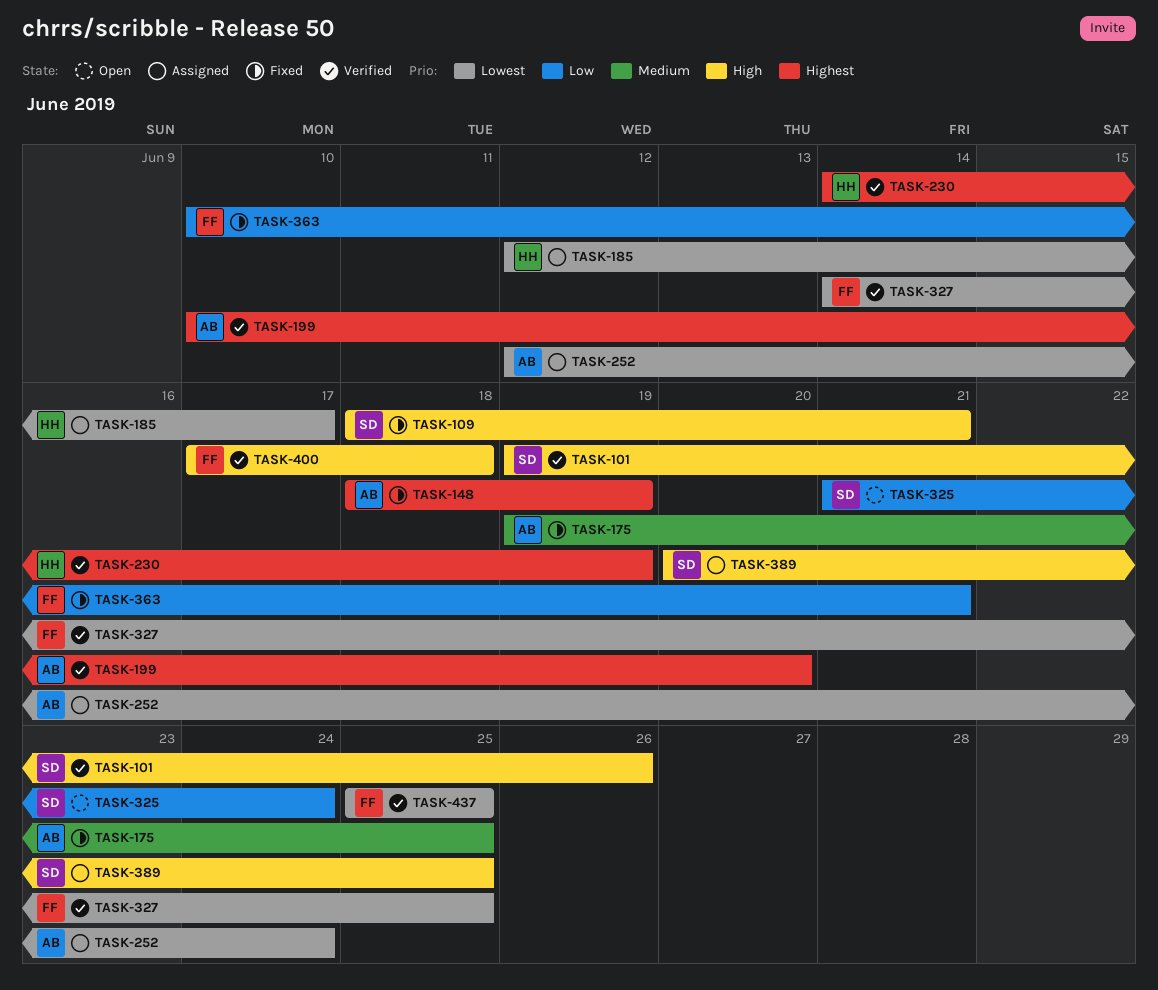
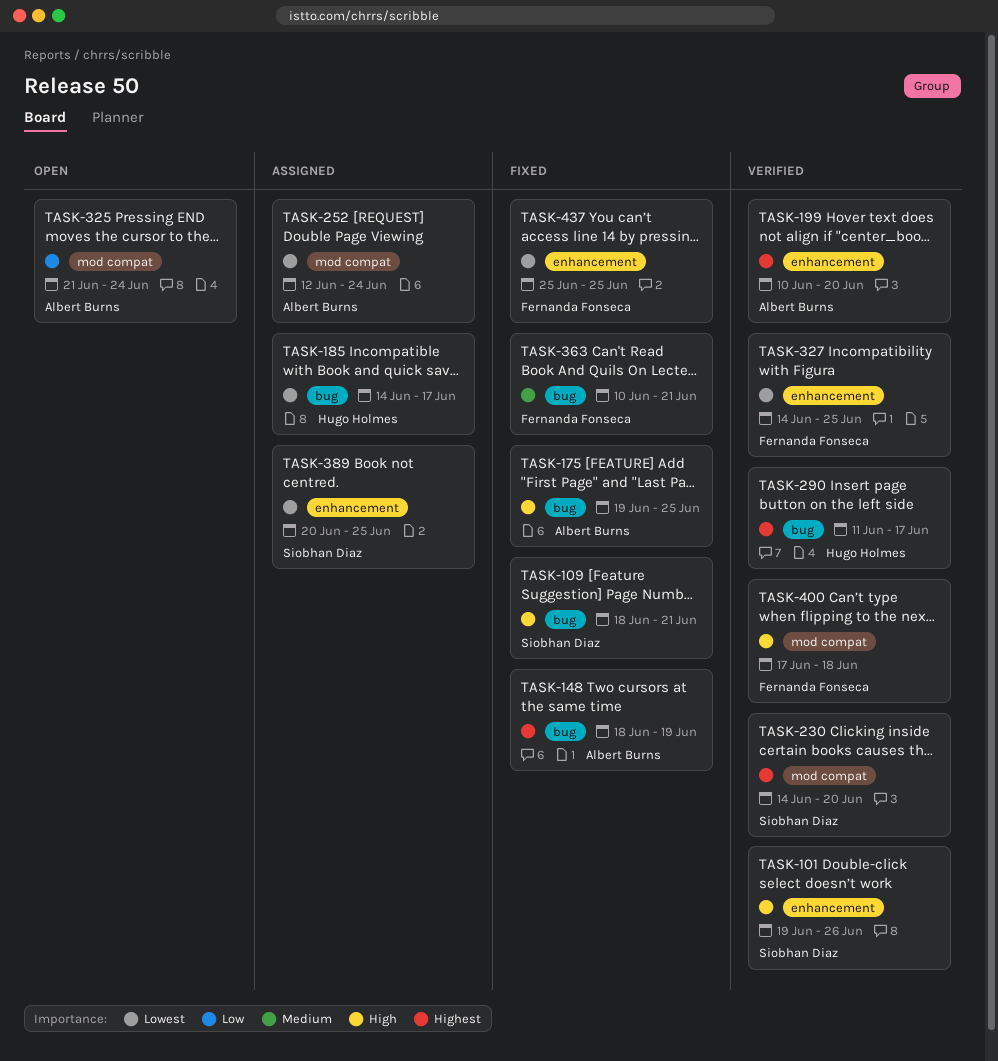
TASK-175, priority: Medium -> High
TASK-185, start: Jun 12 -> Jun 14
TASK-230, owner: Hugo Holmes -> Siobhan Diaz
TASK-230, due: Jun 19 -> Jun 20
TASK-290: none -> present
TASK-325, owner: Siobhan Diaz -> Albert Burns
TASK-363, priority: Low -> Medium
TASK-389, priority: High -> Lowest
TASK-437, status: Verified -> Fixed

